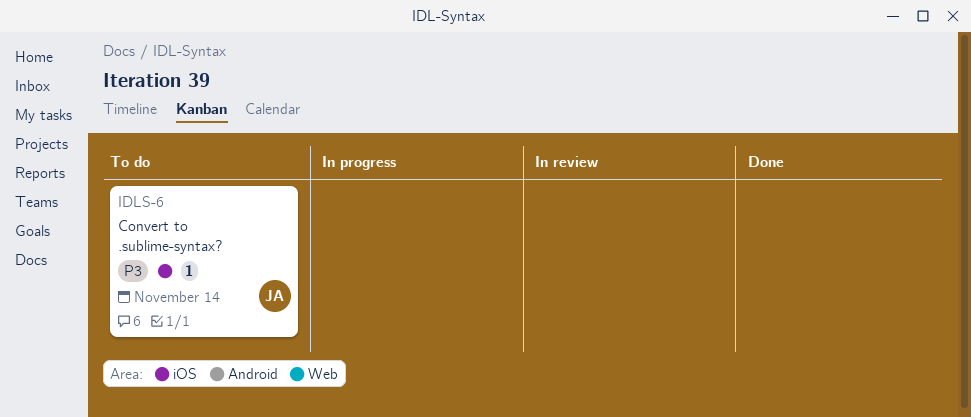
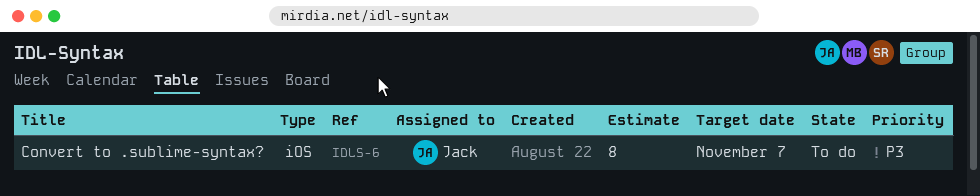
IDLS-6, estimate: 1 -> 8
IDLS-6, due: Nov 14 -> Nov 7

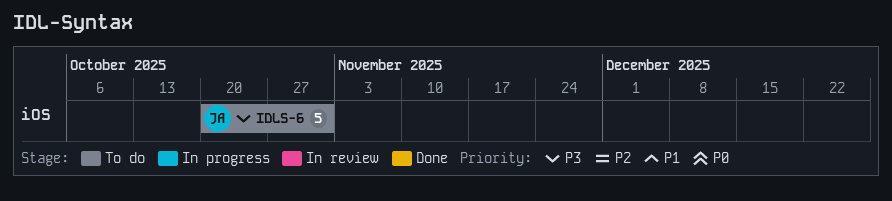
IDLS-6, estimate: 8 -> 5
IDLS-6, due: Nov 7 -> Oct 31

